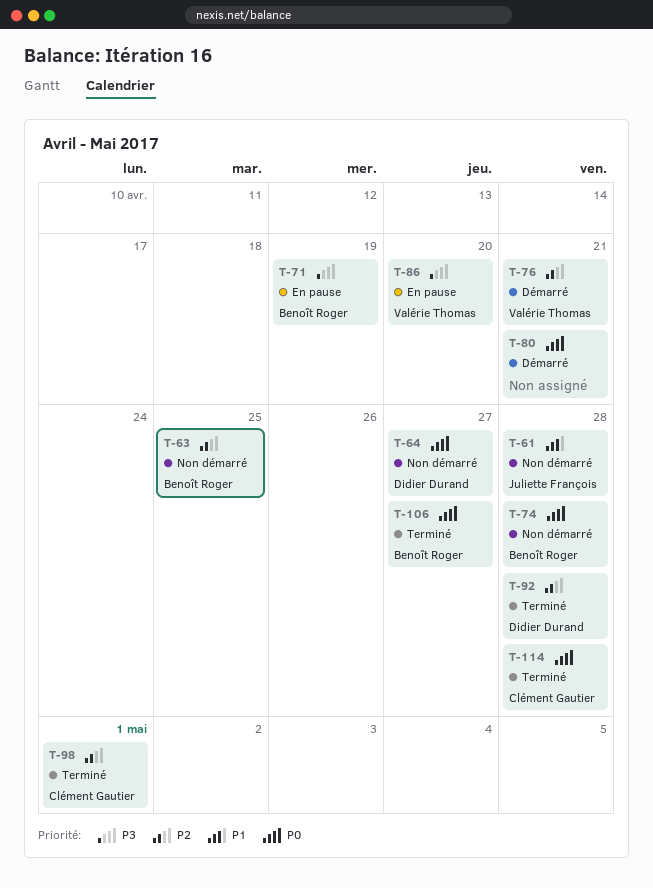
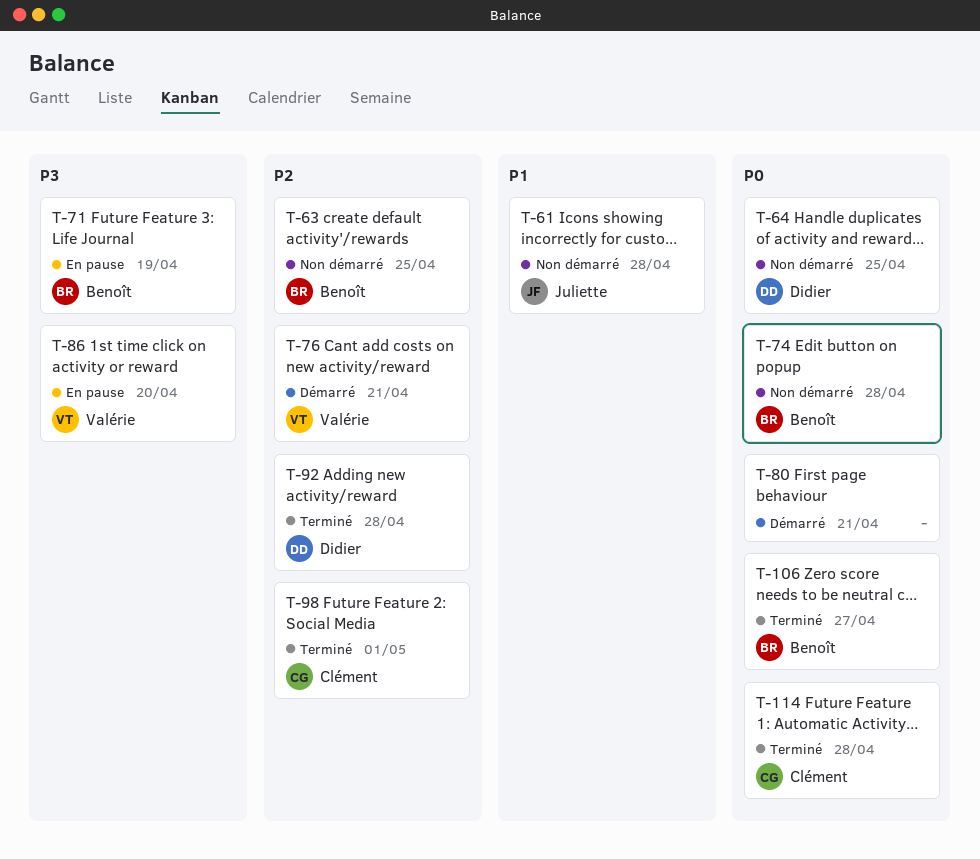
T-64, due: Apr 27 -> Apr 25

